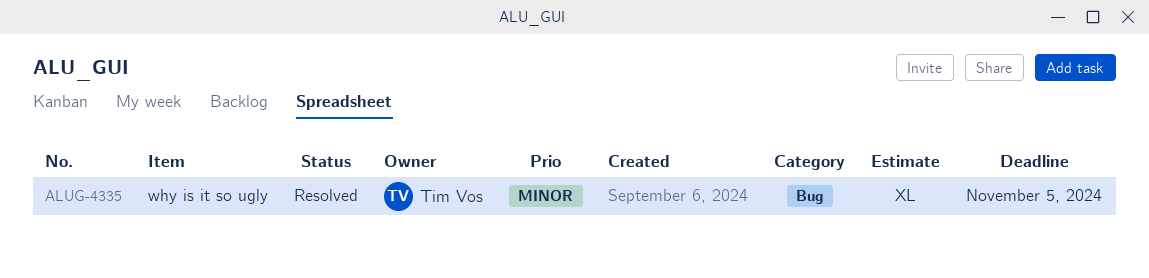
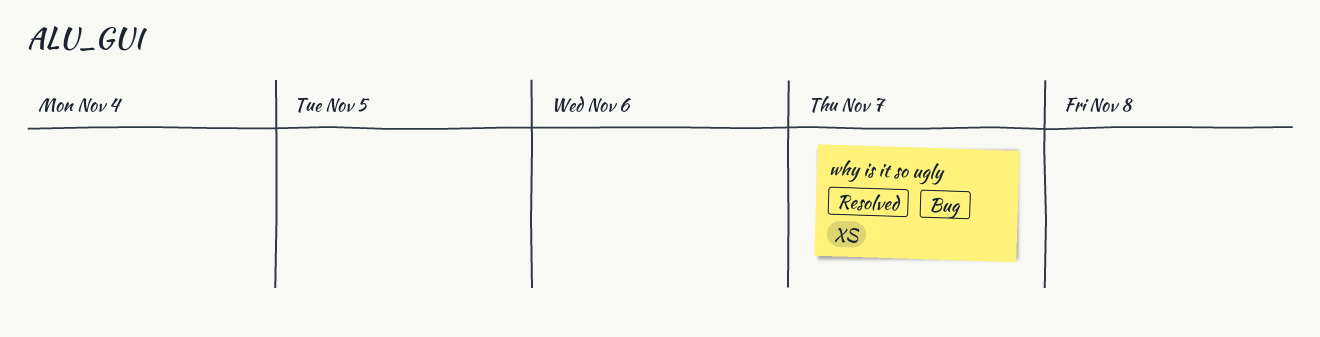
why is it so ugly, estimate: XL -> XS
why is it so ugly, due: Nov 5 -> Nov 7

